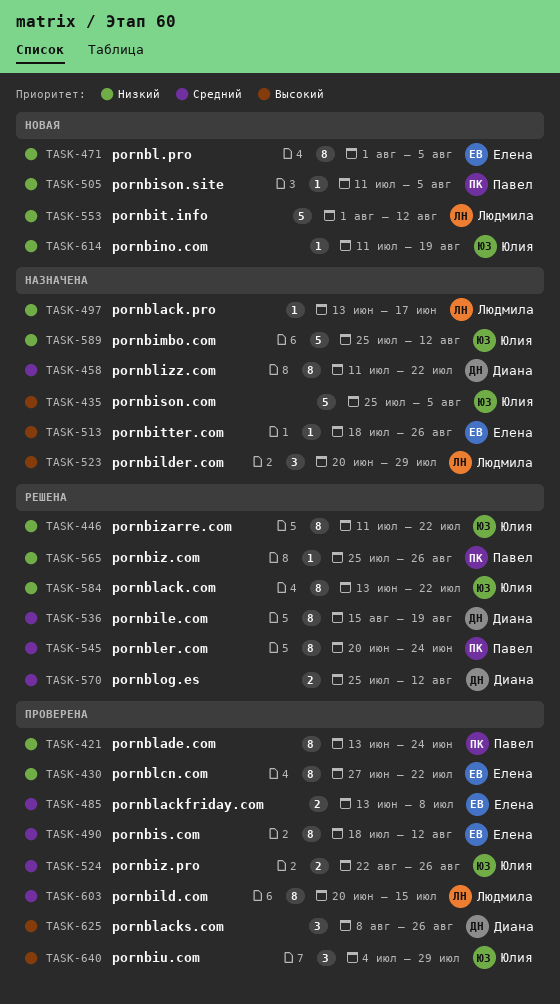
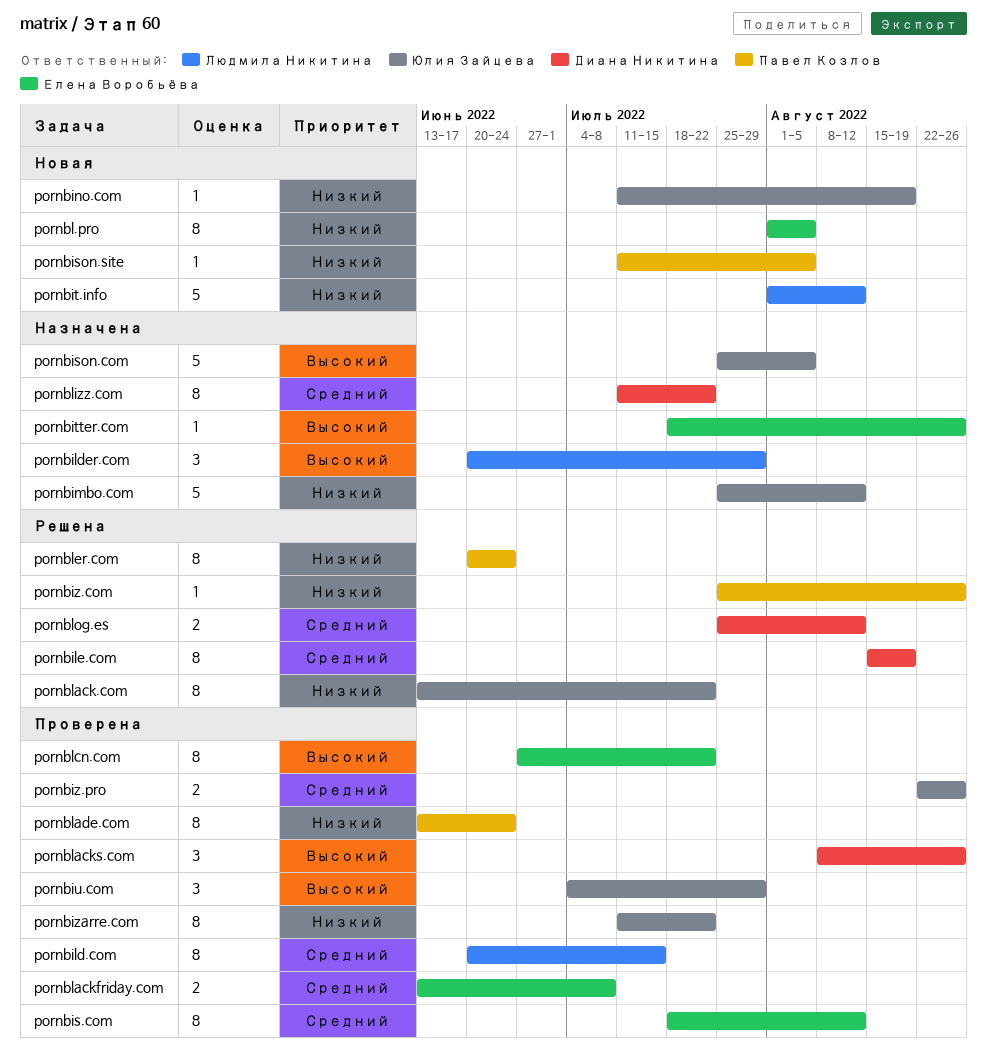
pornbizarre.com, status: Решена -> Проверена
pornblack.pro: present -> none
pornblcn.com, priority: Низкий -> Высокий
pornbler.com, priority: Средний -> Низкий

